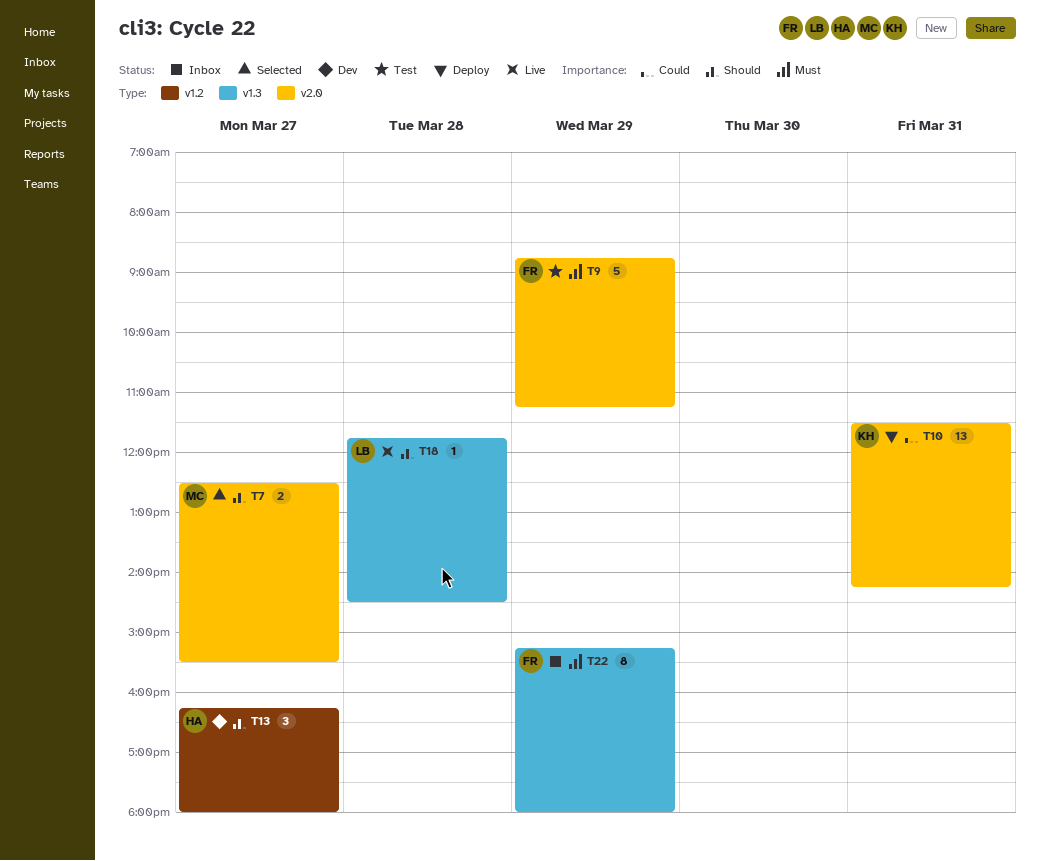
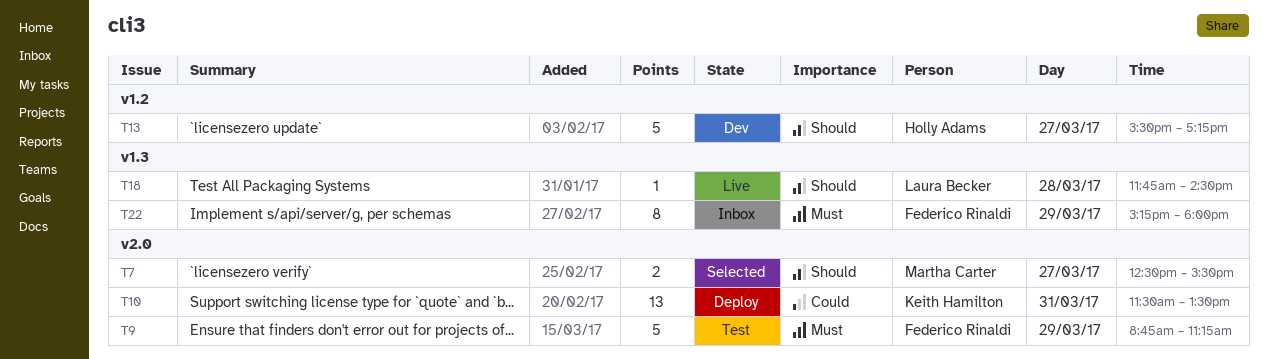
T10, ends: 14:15 -> 13:30
T13, estimate: 3 -> 5
T13, begins: 16:15 -> 15:30
T13, ends: 18:00 -> 17:15

